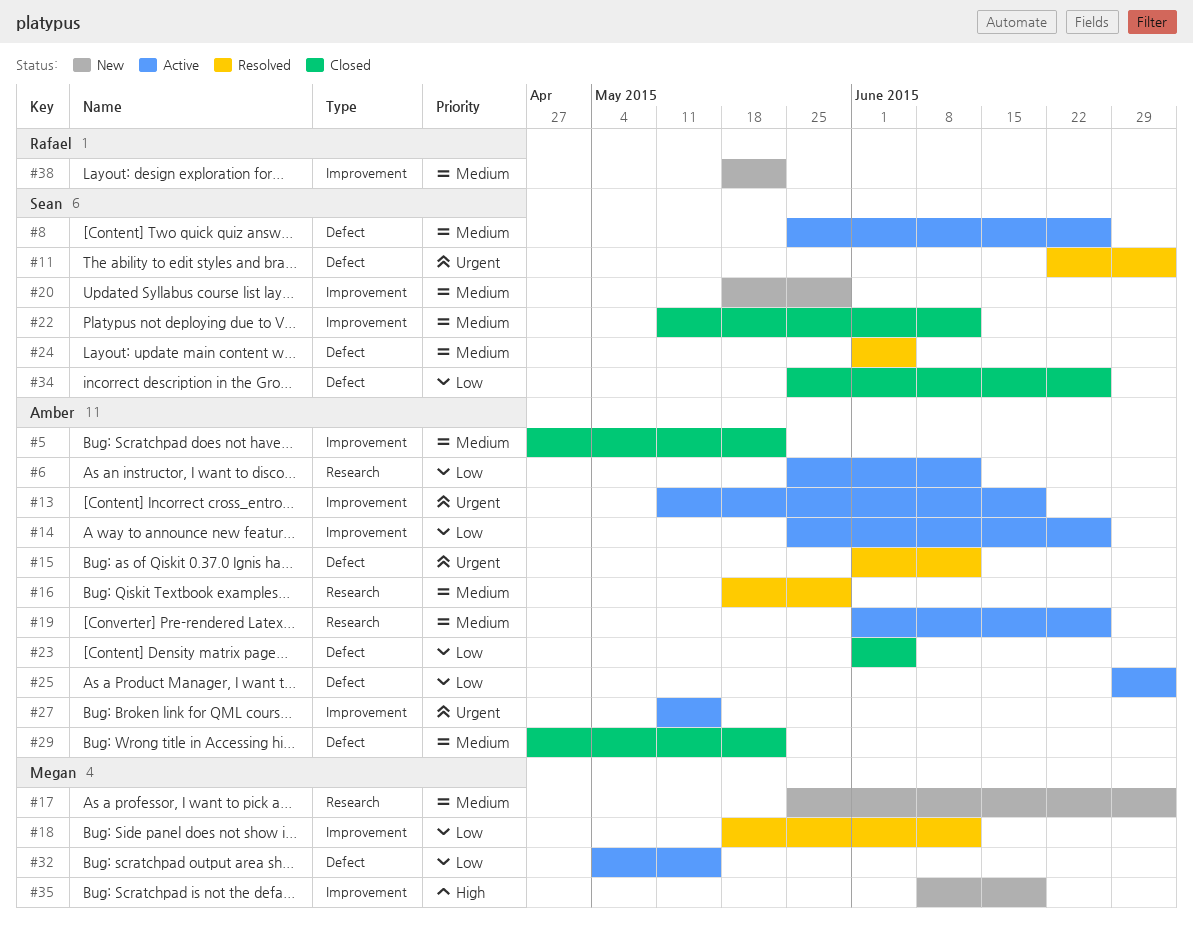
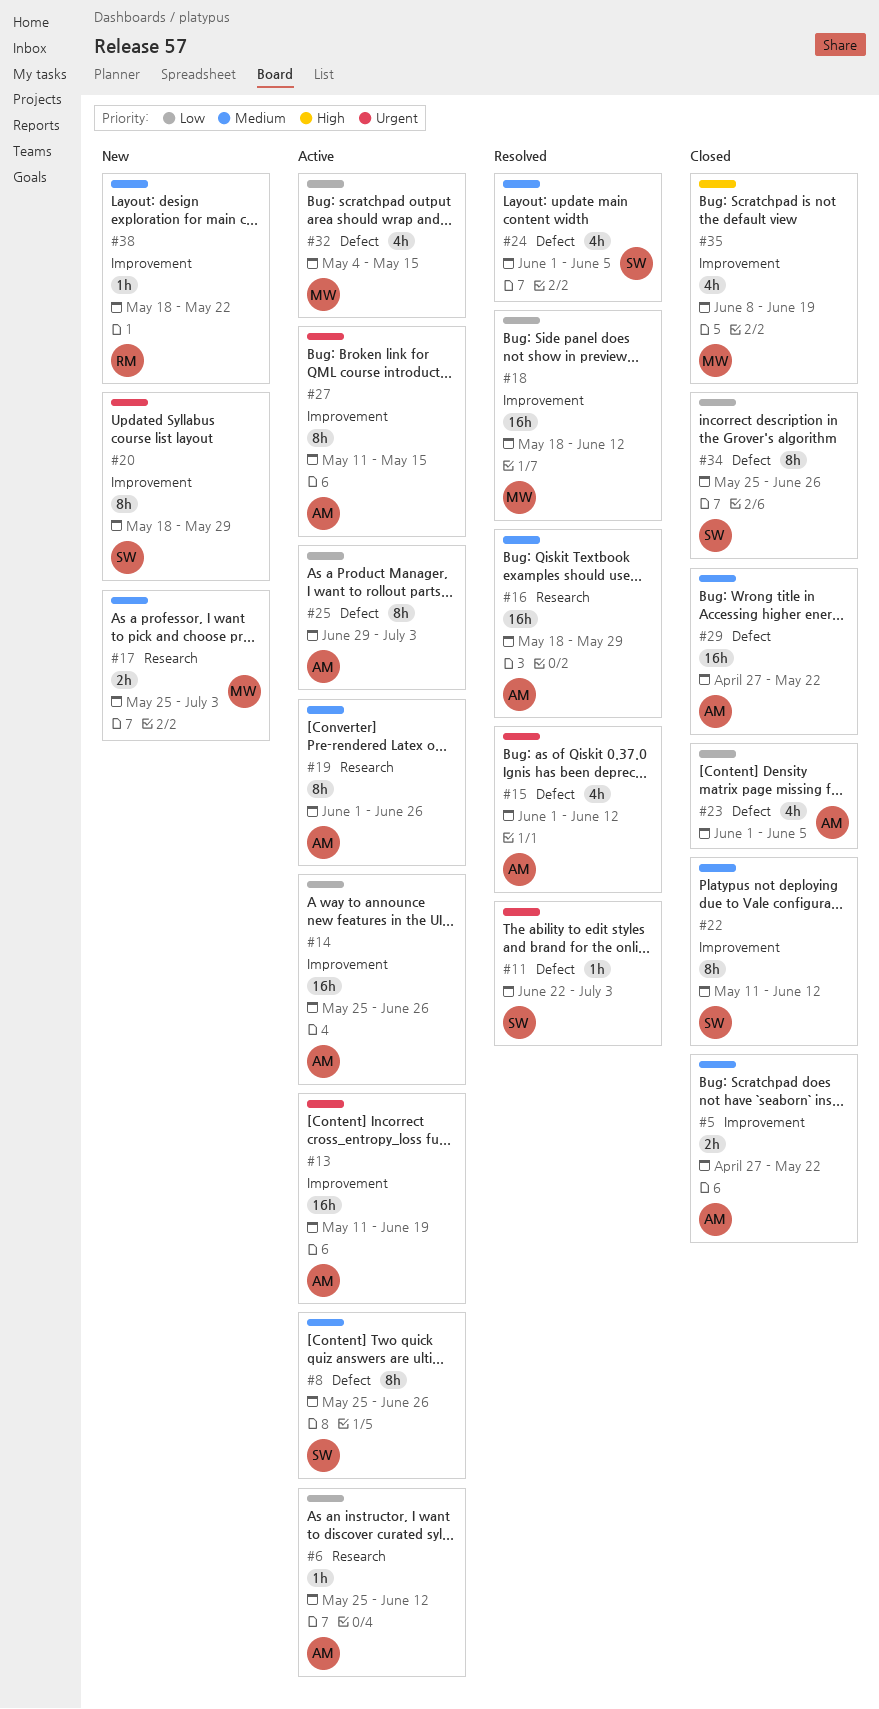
#20, priority: Medium -> Urgent
#35, status: New -> Closed

